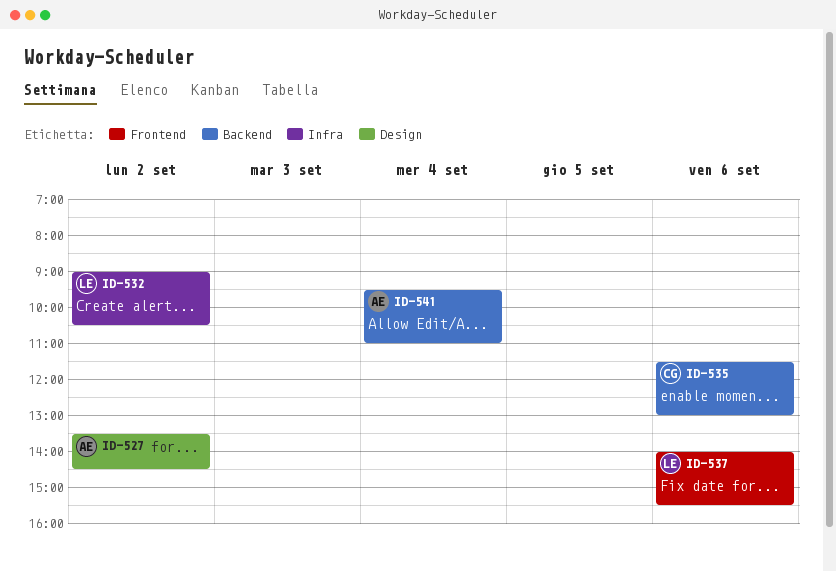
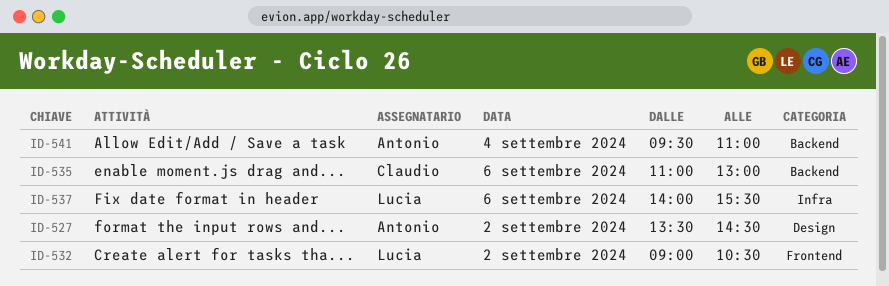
ID-532, label: Infra -> Frontend
ID-535, begins: 11:30 -> 11:00
ID-537, label: Frontend -> Infra

